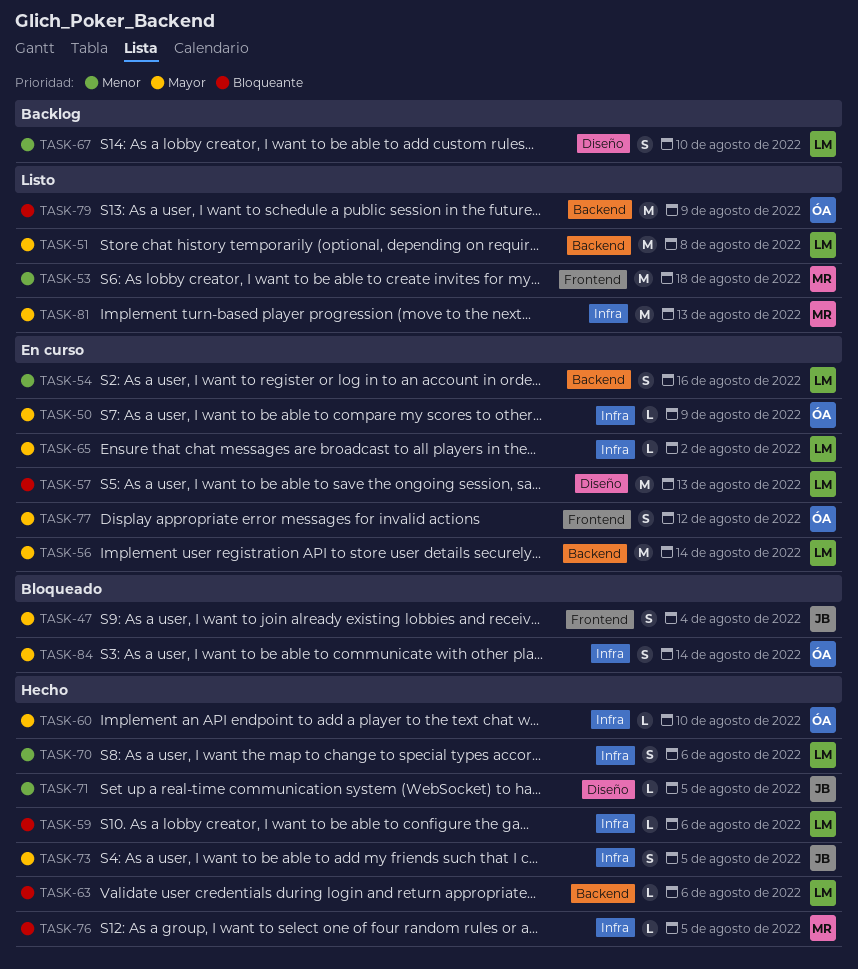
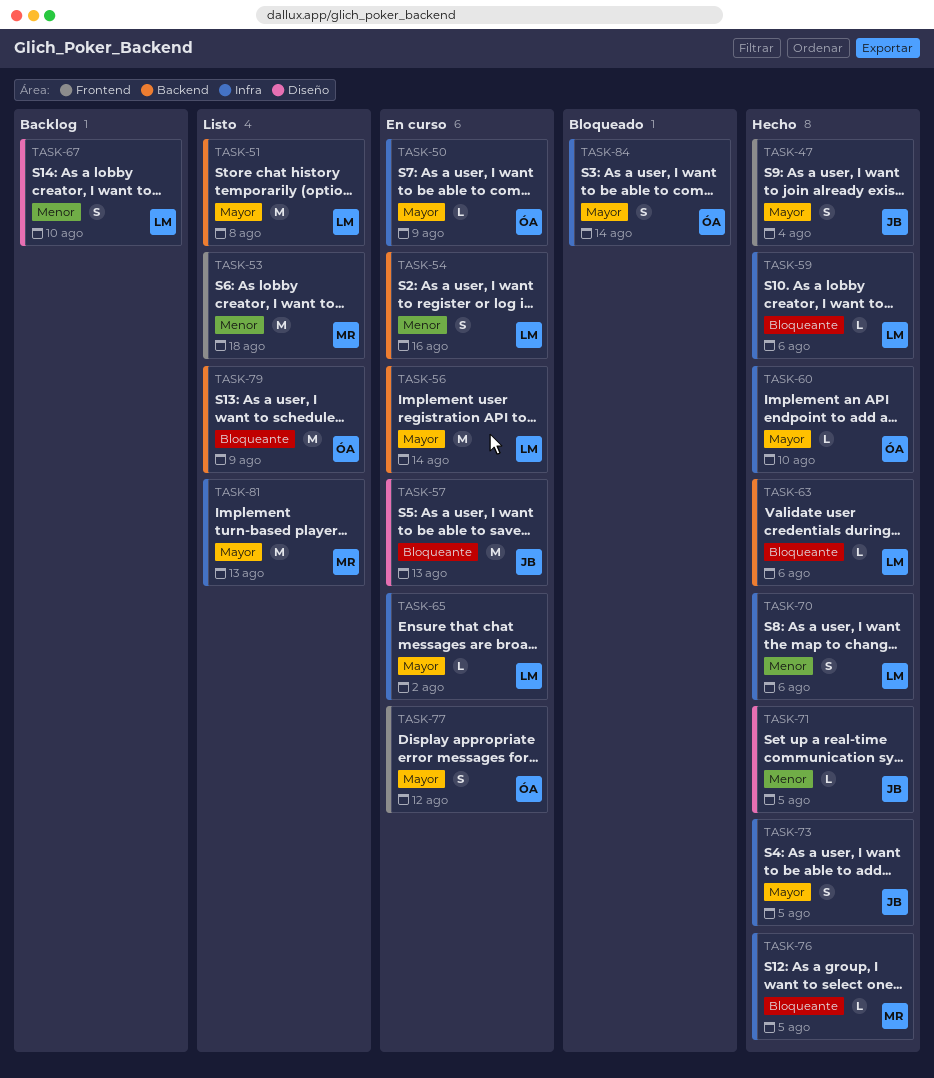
TASK-47, status: Bloqueado -> Hecho
TASK-57, owner: LM -> JB

